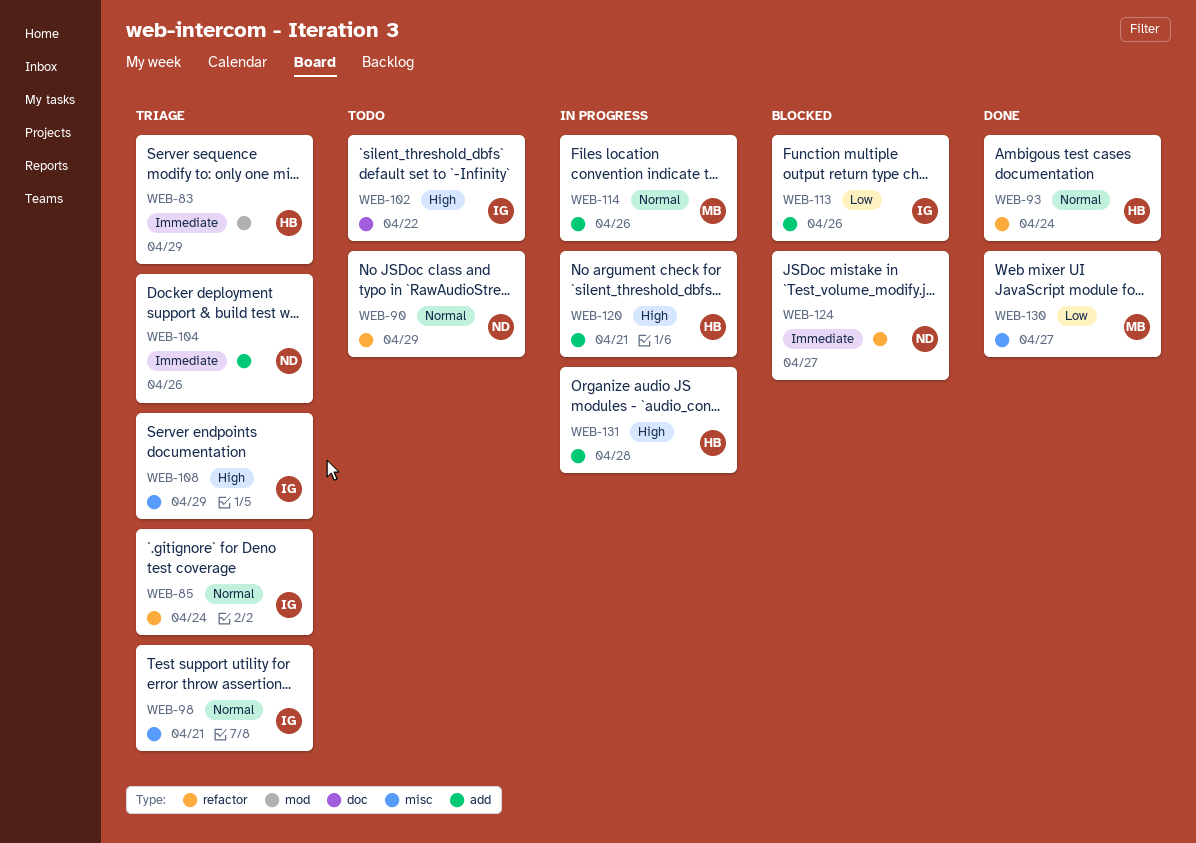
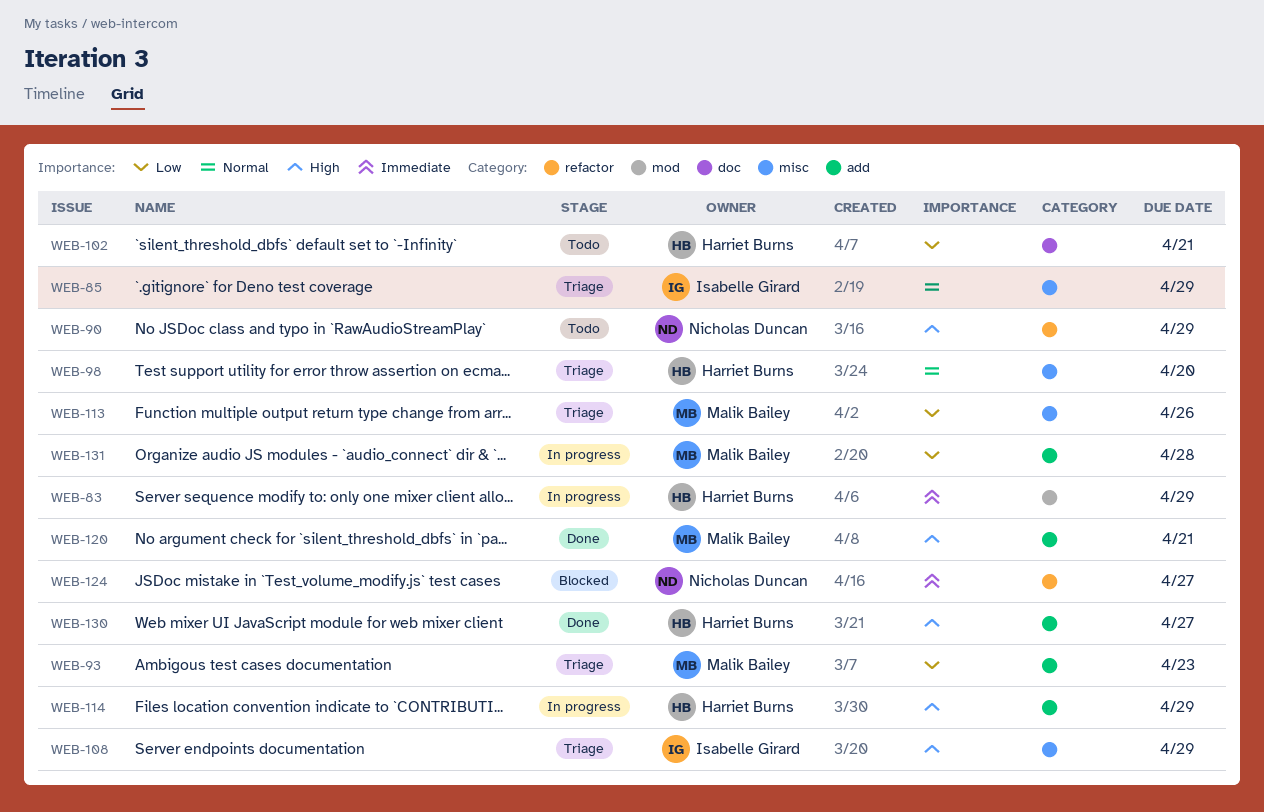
WEB-83, status: Triage -> In progress
WEB-85, label: refactor -> misc
WEB-85, due: Apr 24 -> Apr 29
WEB-90, priority: Normal -> High
WEB-93, status: Done -> Triage
WEB-93, owner: Harriet Burns -> Malik Bailey
WEB-93, priority: Normal -> Low
WEB-93, label: refactor -> add
WEB-93, due: Apr 24 -> Apr 23
WEB-98, owner: Isabelle Girard -> Harriet Burns
WEB-98, due: Apr 21 -> Apr 20
WEB-102, owner: Isabelle Girard -> Harriet Burns
WEB-102, priority: High -> Low
WEB-102, due: Apr 22 -> Apr 21
WEB-104: present -> none
WEB-113, status: Blocked -> Triage
WEB-113, owner: Isabelle Girard -> Malik Bailey
WEB-113, label: add -> misc
WEB-114, owner: Malik Bailey -> Harriet Burns
WEB-114, priority: Normal -> High
WEB-114, due: Apr 26 -> Apr 29
WEB-120, status: In progress -> Done
WEB-120, owner: Harriet Burns -> Malik Bailey
WEB-130, owner: Malik Bailey -> Harriet Burns
WEB-130, priority: Low -> High
WEB-130, label: misc -> add
WEB-131, owner: Harriet Burns -> Malik Bailey
WEB-131, priority: High -> Low

